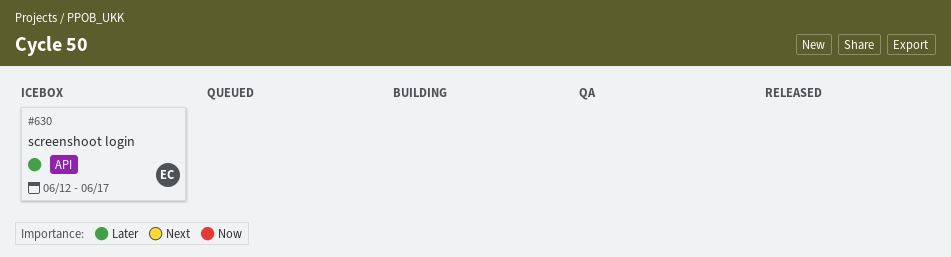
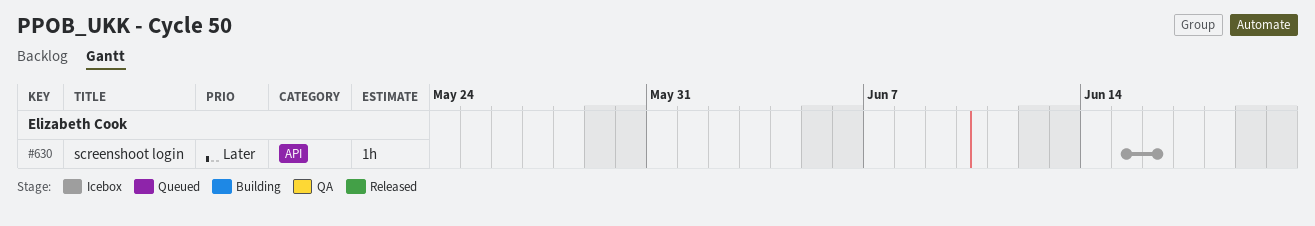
#630, start: Jun 12 -> Jun 15
#630, due: Jun 17 -> Jun 16

